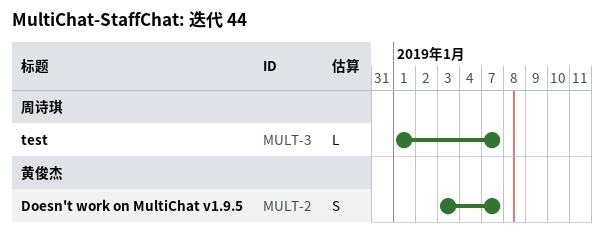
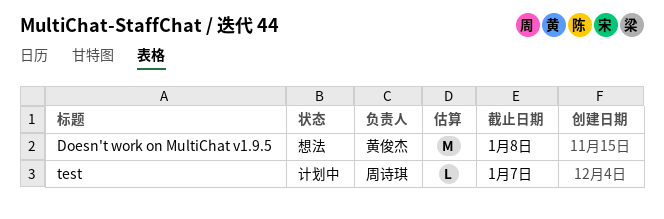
Doesn't work on MultiChat v1.9.5, estimate: S -> M
Doesn't work on MultiChat v1.9.5, due: Jan 7 -> Jan 8

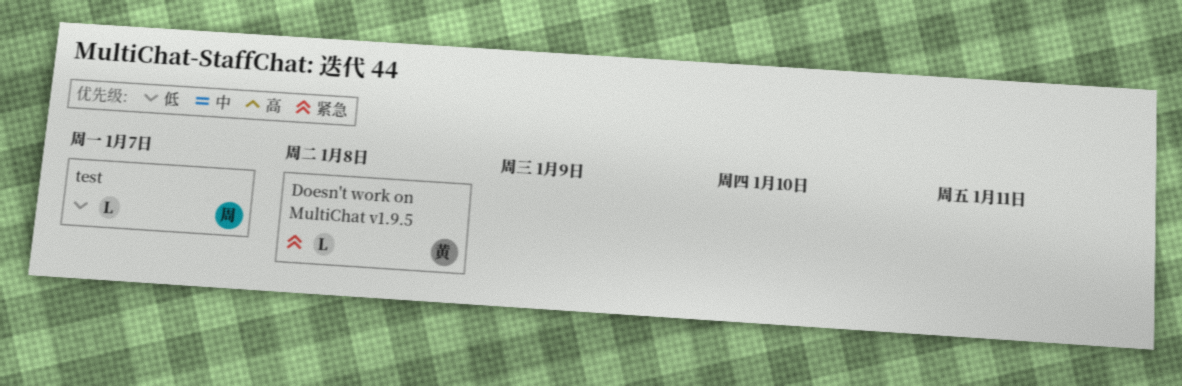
Doesn't work on MultiChat v1.9.5, estimate: M -> L

